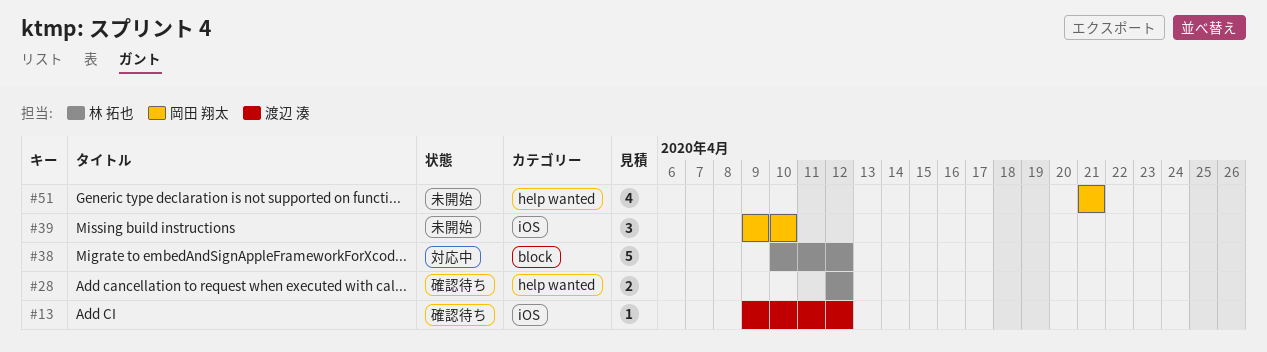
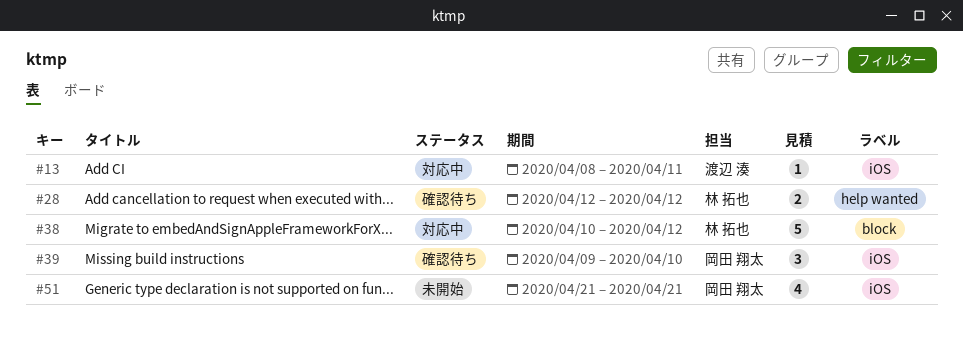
#13, status: 確認待ち -> 対応中
#13, start: Apr 9 -> Apr 8
#13, due: Apr 12 -> Apr 11
#39, status: 未開始 -> 確認待ち
#51, label: help wanted -> iOS

